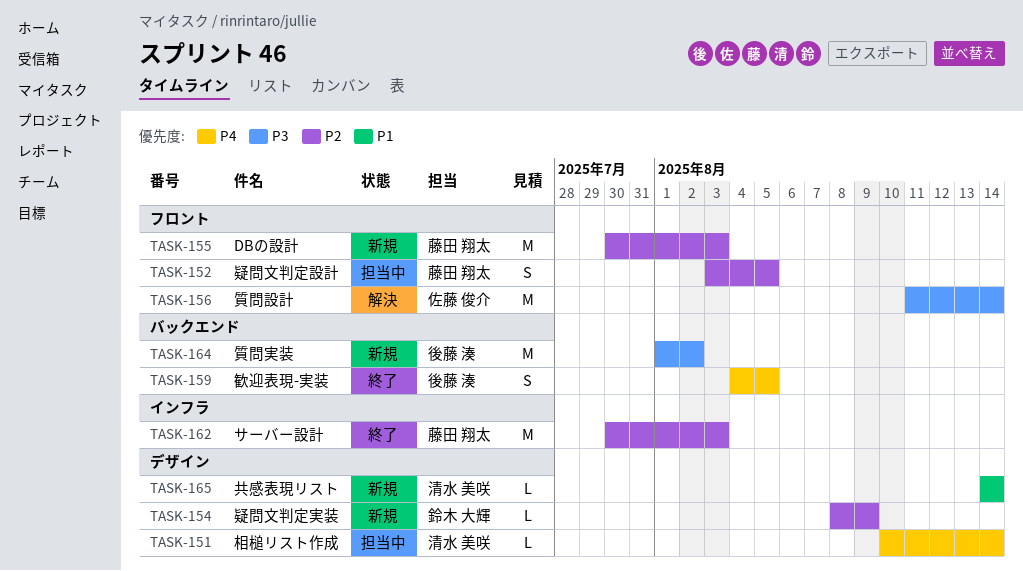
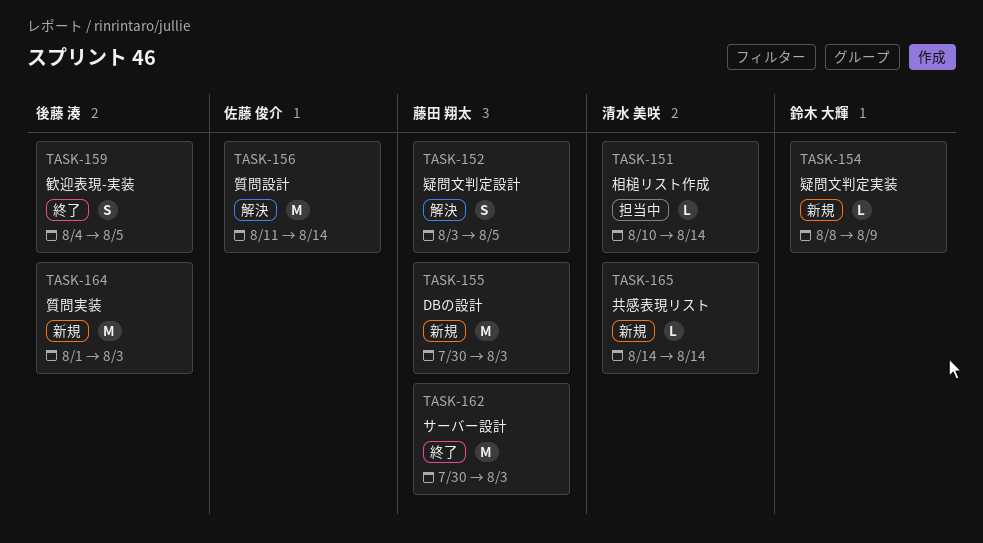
TASK-152, status: 担当中 -> 解決
TASK-164, due: Aug 2 -> Aug 3

